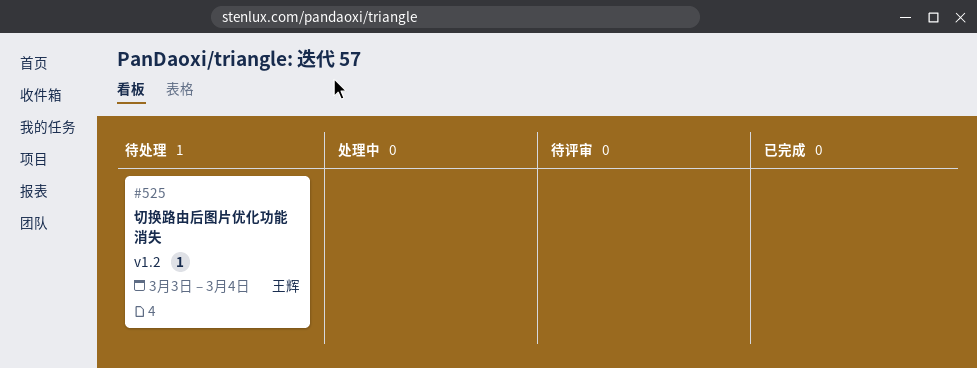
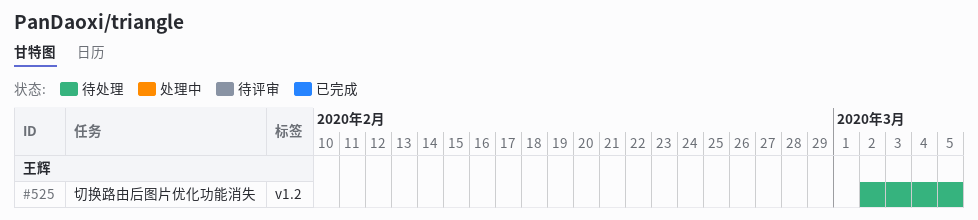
#525, start: Mar 3 -> Mar 2
#525, due: Mar 4 -> Mar 5

